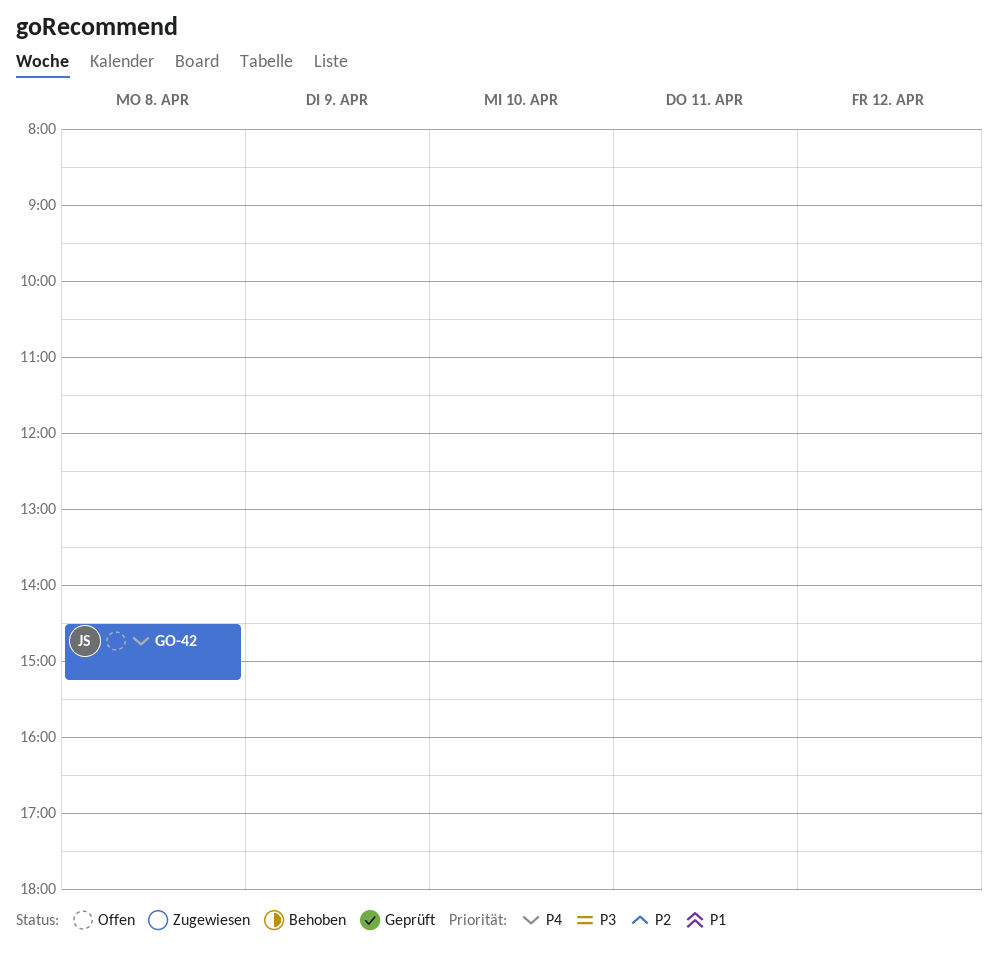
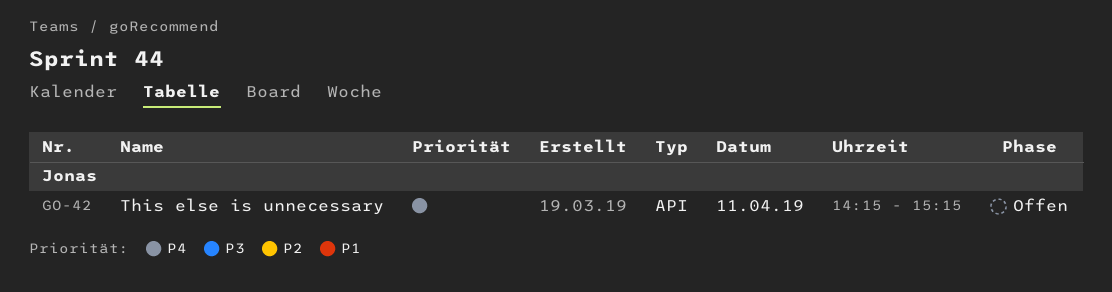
GO-42, day: Apr 8 -> Apr 11
GO-42, begins: 14:30 -> 14:15

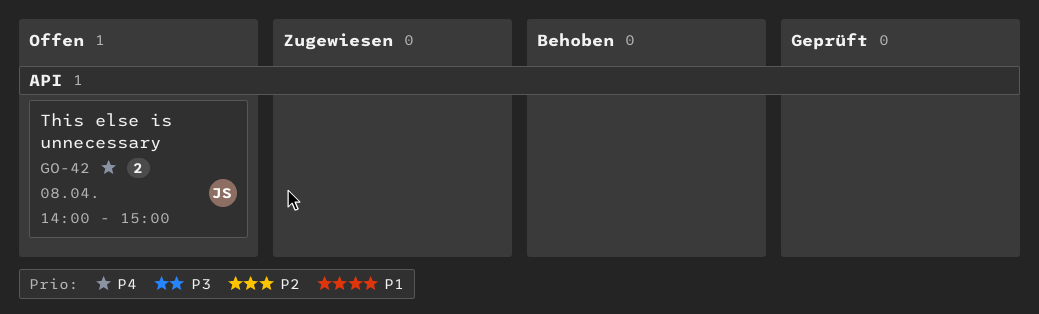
GO-42, day: Apr 11 -> Apr 8
GO-42, begins: 14:15 -> 14:00
GO-42, ends: 15:15 -> 15:00

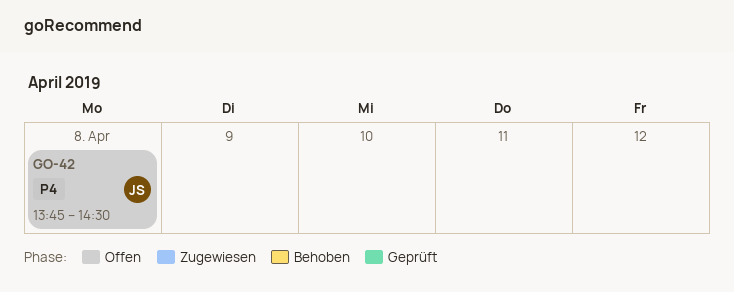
GO-42, begins: 14:00 -> 13:45
GO-42, ends: 15:00 -> 14:30

